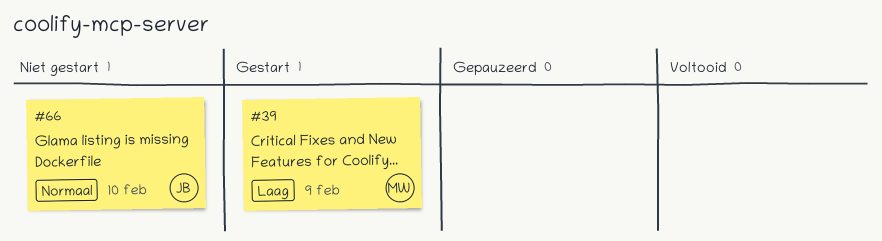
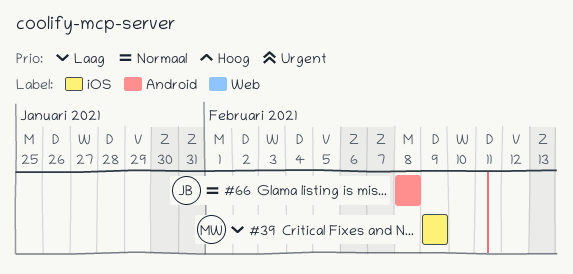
#66, due: Feb 10 -> Feb 8

